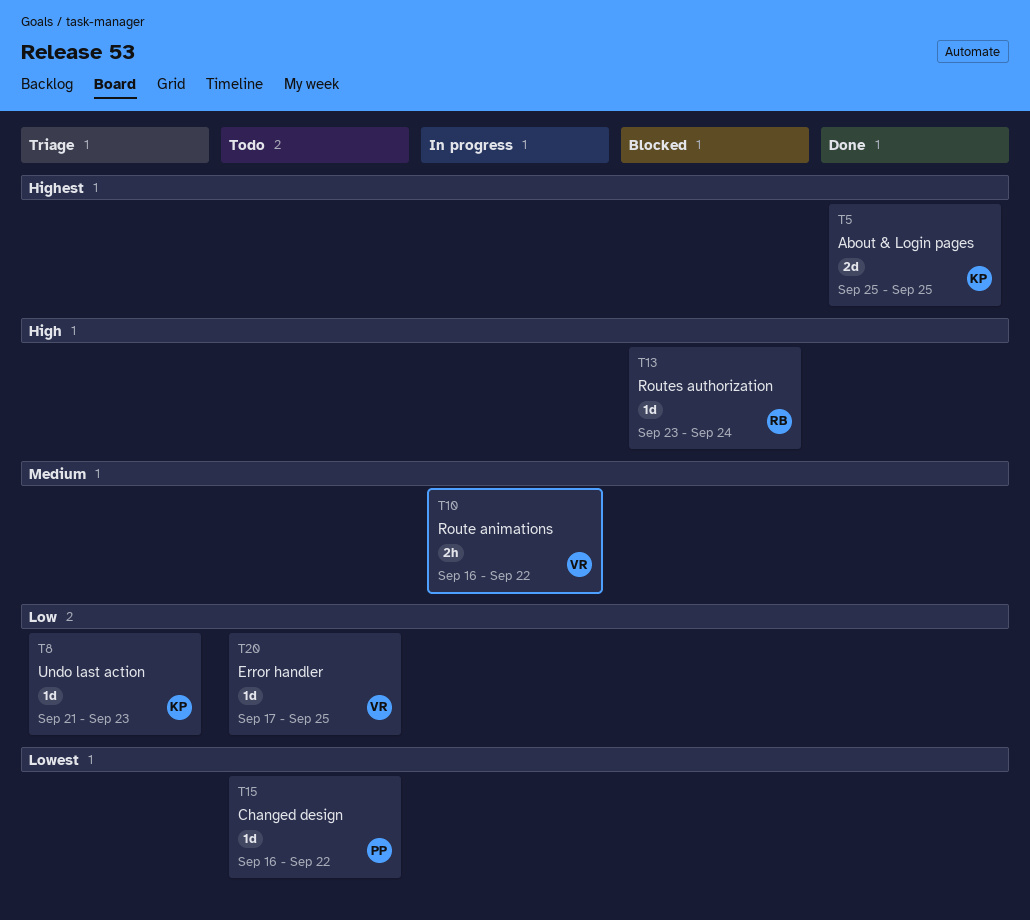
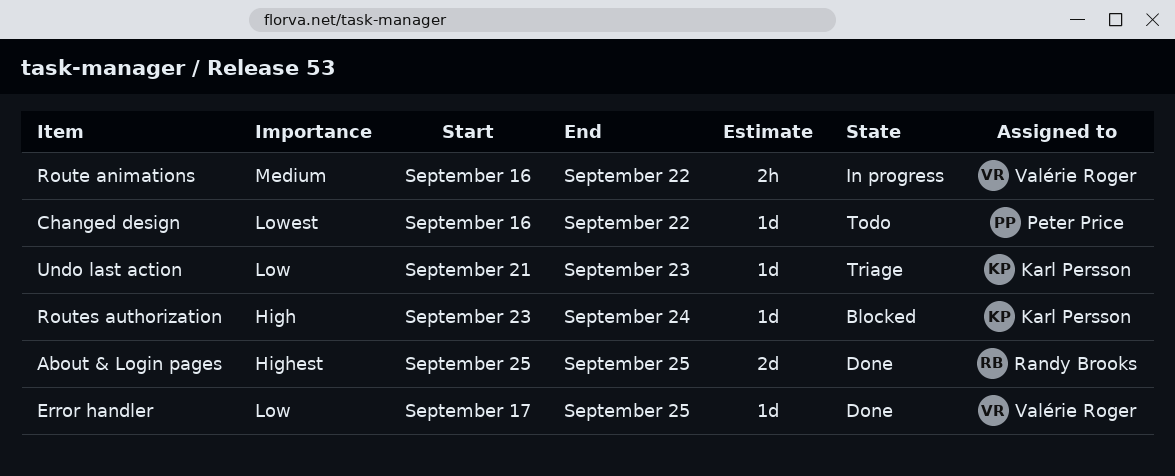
About & Login pages, owner: Karl Persson -> Randy Brooks
Error handler, status: Todo -> Done
Routes authorization, owner: Randy Brooks -> Karl Persson

